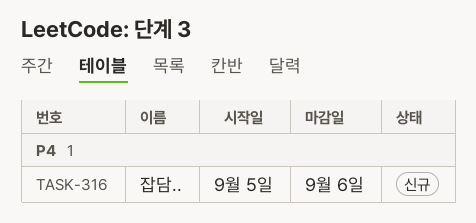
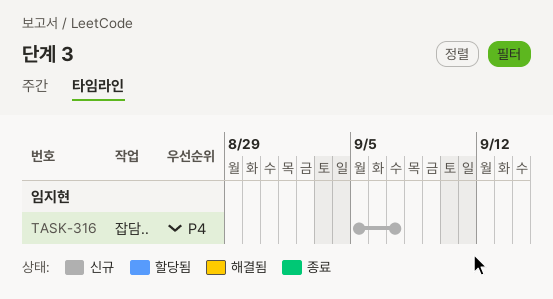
TASK-316, due: Sep 6 -> Sep 7

